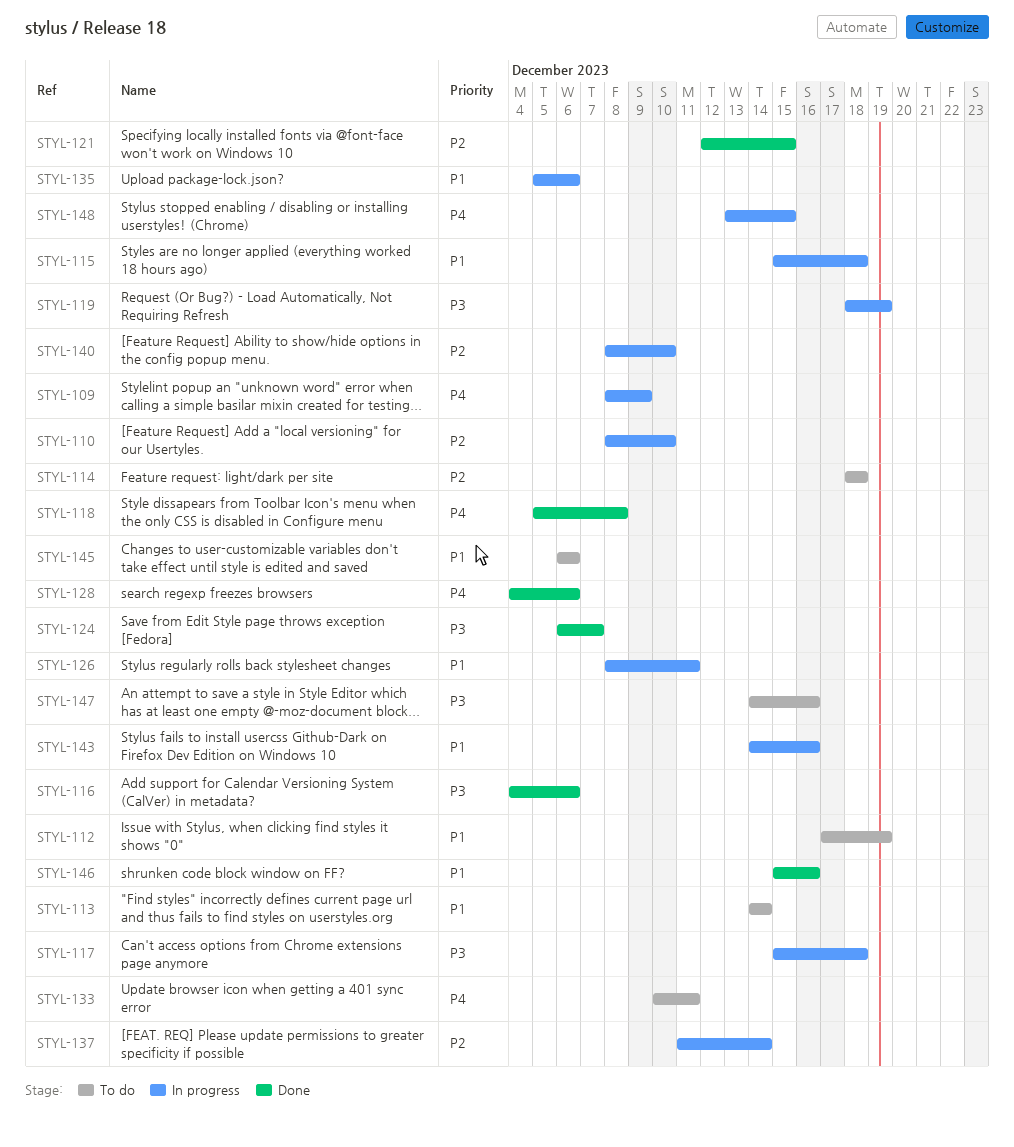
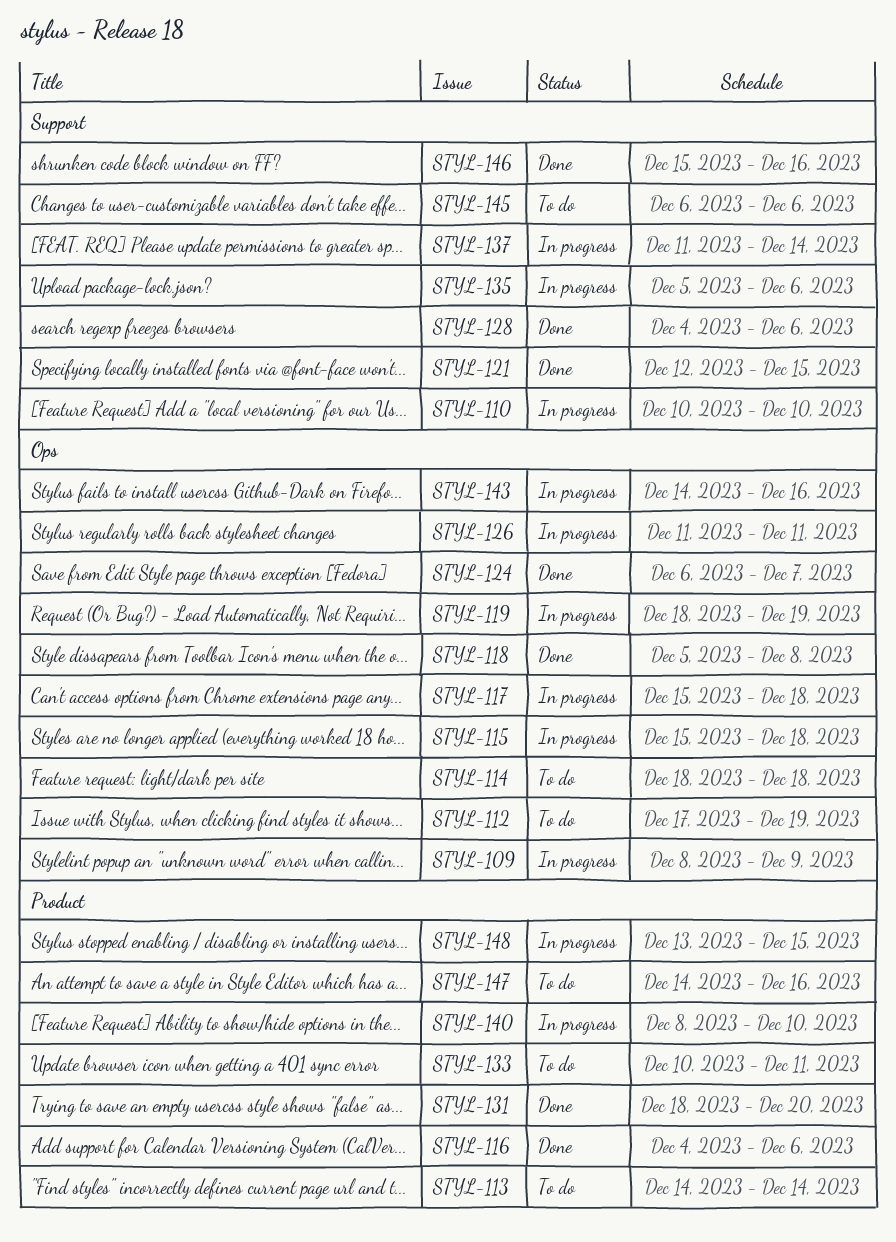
STYL-110, start: Dec 8 -> Dec 10
STYL-126, start: Dec 8 -> Dec 11
STYL-131: none -> present

